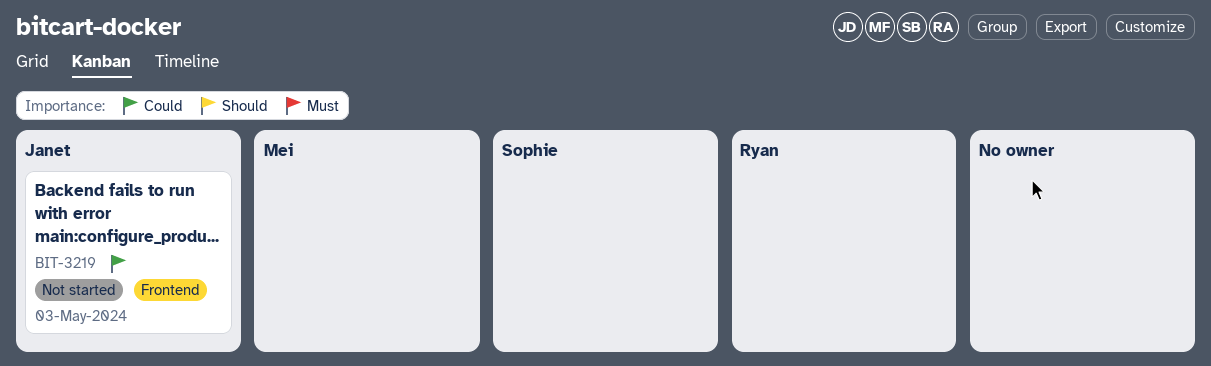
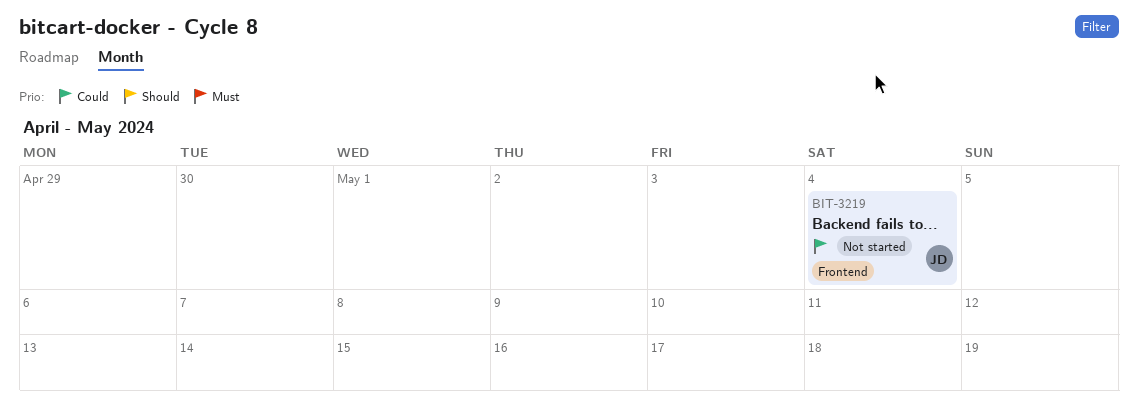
BIT-3219, due: May 3 -> May 4

